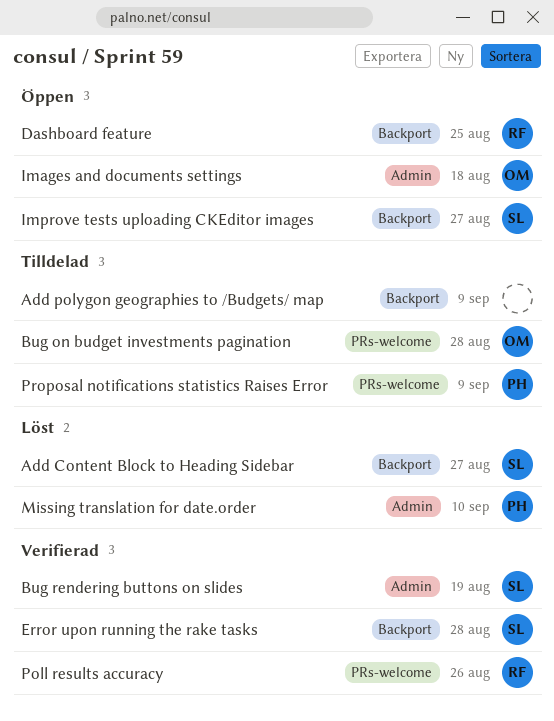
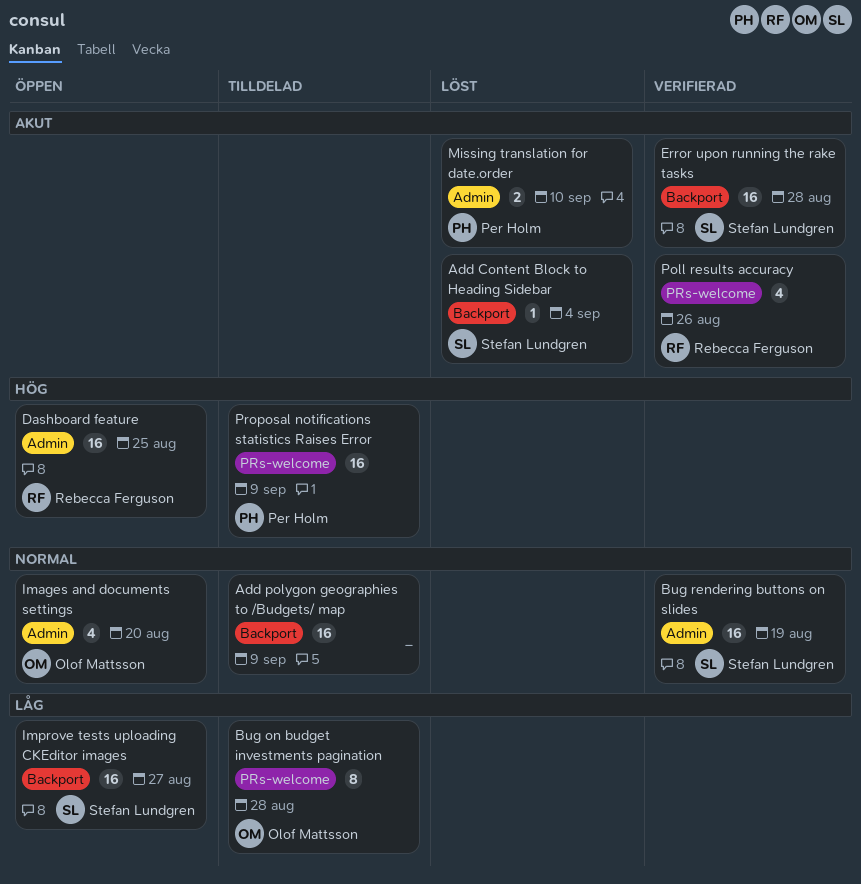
Add Content Block to Heading Sidebar, due: Aug 27 -> Sep 4
Dashboard feature, label: Backport -> Admin
Images and documents settings, due: Aug 18 -> Aug 20

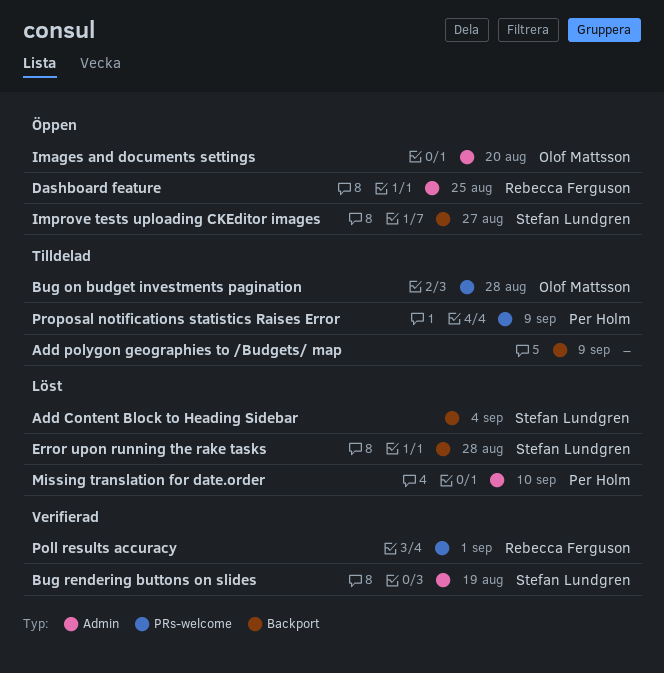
Error upon running the rake tasks, status: Verifierad -> Löst
Poll results accuracy, due: Aug 26 -> Sep 1

